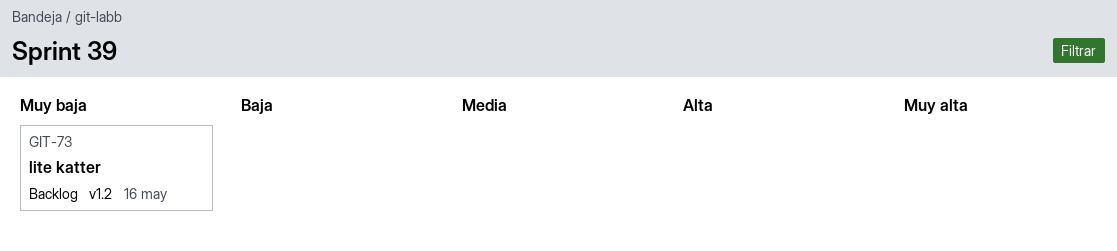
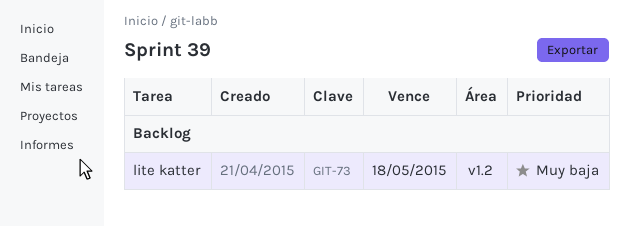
GIT-73, due: May 16 -> May 18

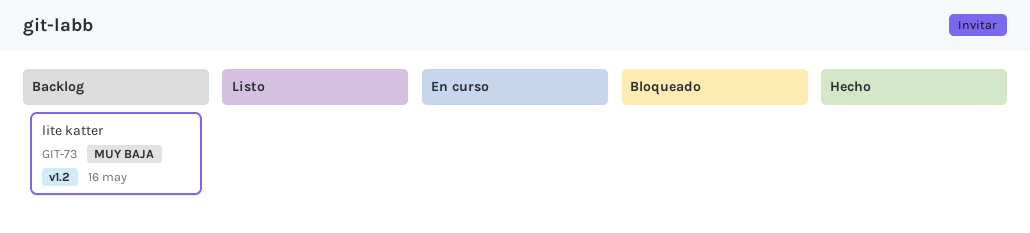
GIT-73, due: May 18 -> May 16

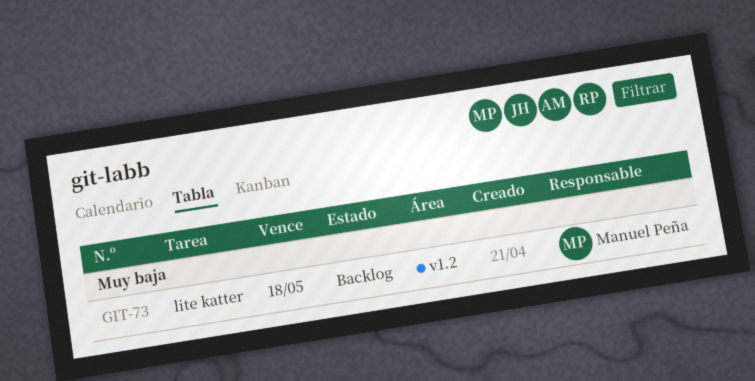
GIT-73, due: May 16 -> May 18

